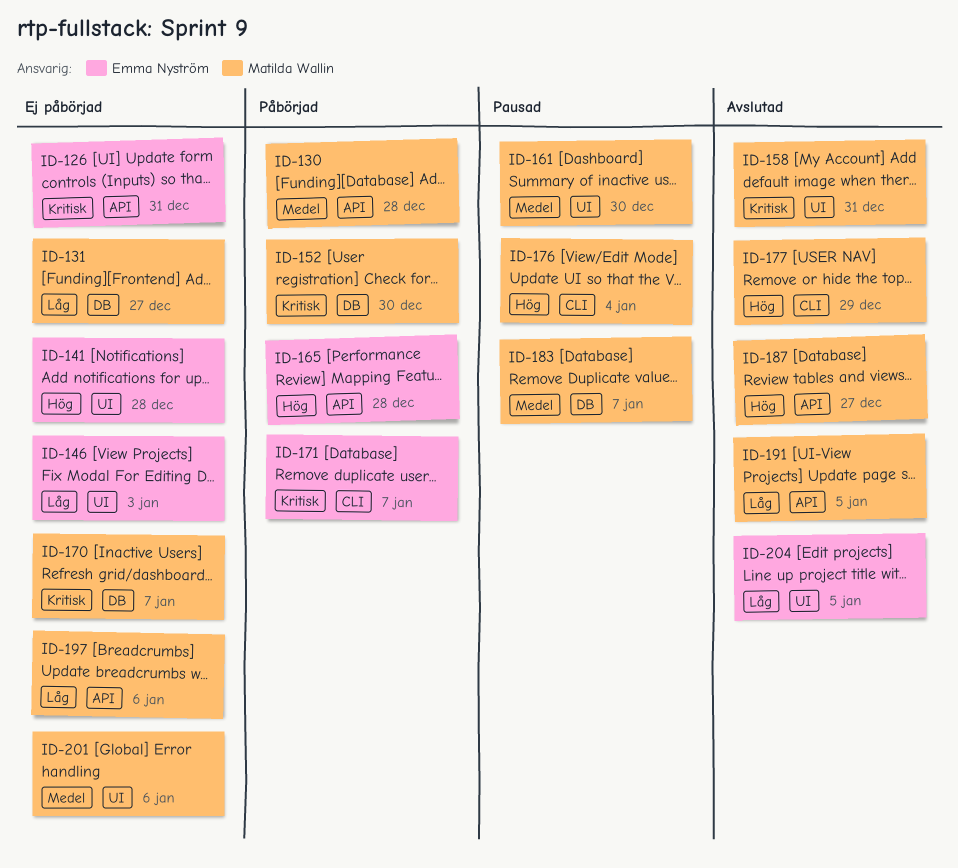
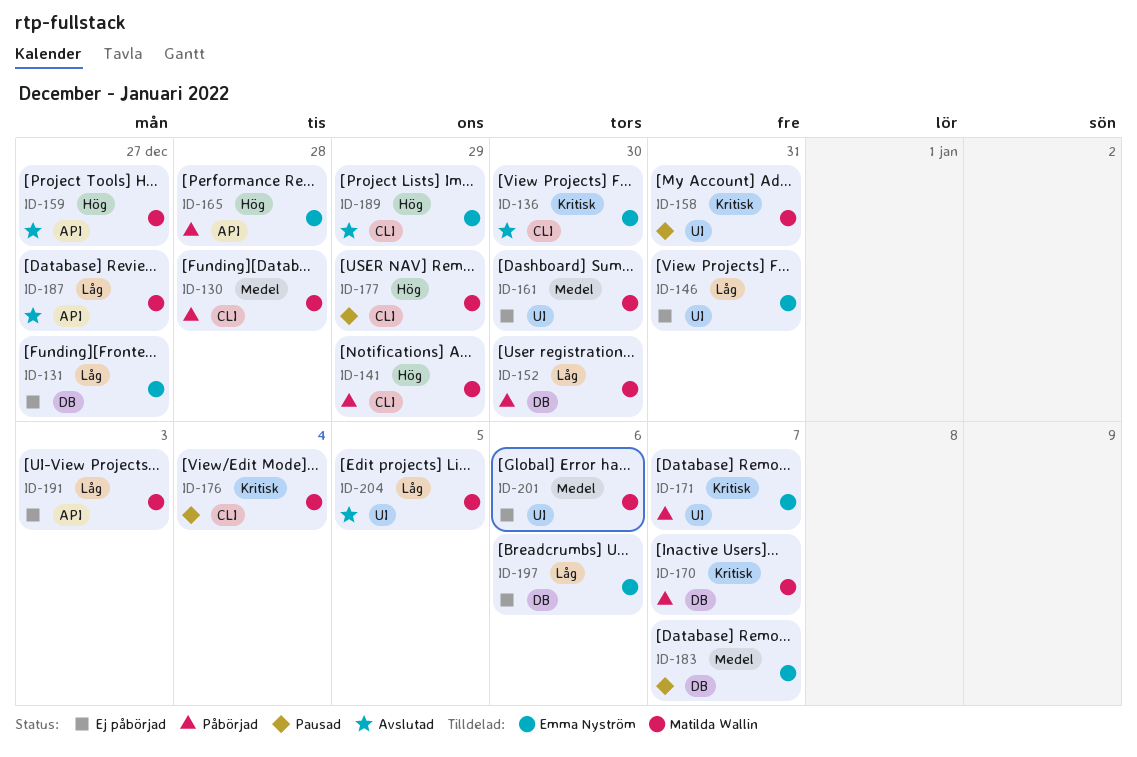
ID-126: present -> none
ID-130, label: API -> CLI
ID-131, owner: Matilda Wallin -> Emma Nyström
ID-136: none -> present
ID-141, status: Ej påbörjad -> Påbörjad
ID-141, owner: Emma Nyström -> Matilda Wallin
ID-141, label: UI -> CLI
ID-141, due: Dec 28 -> Dec 29
ID-146, due: Jan 3 -> Dec 31
ID-152, priority: Kritisk -> Låg
ID-158, status: Avslutad -> Pausad
ID-159: none -> present
ID-161, status: Pausad -> Ej påbörjad
ID-170, status: Ej påbörjad -> Påbörjad
ID-171, label: CLI -> UI
ID-176, priority: Hög -> Kritisk
ID-177, status: Avslutad -> Pausad
ID-183, owner: Matilda Wallin -> Emma Nyström
ID-187, priority: Hög -> Låg
ID-189: none -> present
ID-191, status: Avslutad -> Ej påbörjad
ID-191, due: Jan 5 -> Jan 3
ID-197, owner: Matilda Wallin -> Emma Nyström
ID-197, label: API -> DB
ID-204, owner: Emma Nyström -> Matilda Wallin

